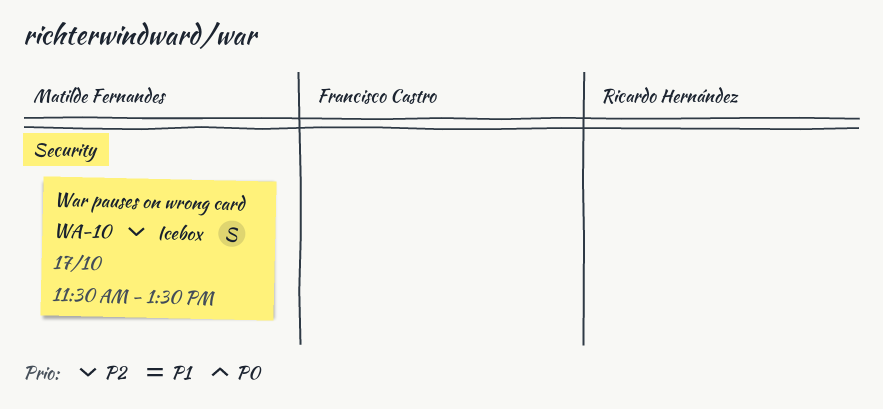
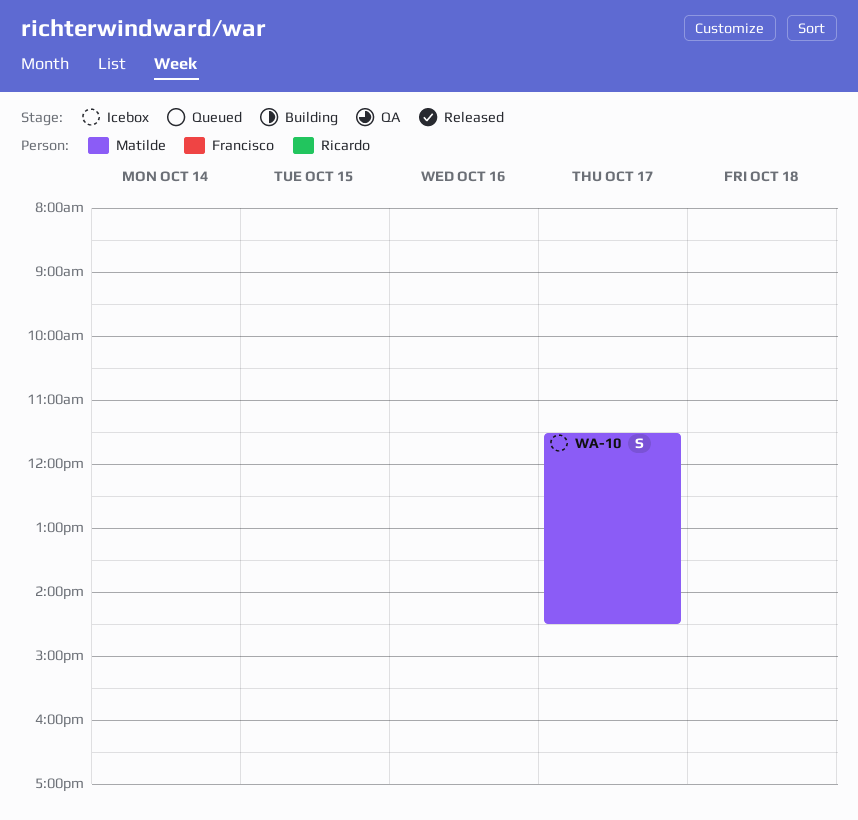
WA-10, ends: 13:30 -> 14:30

